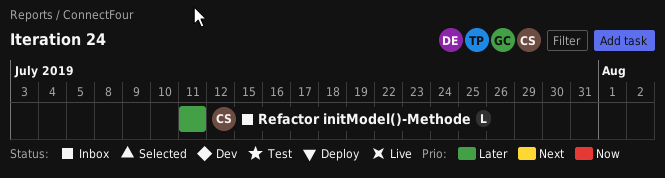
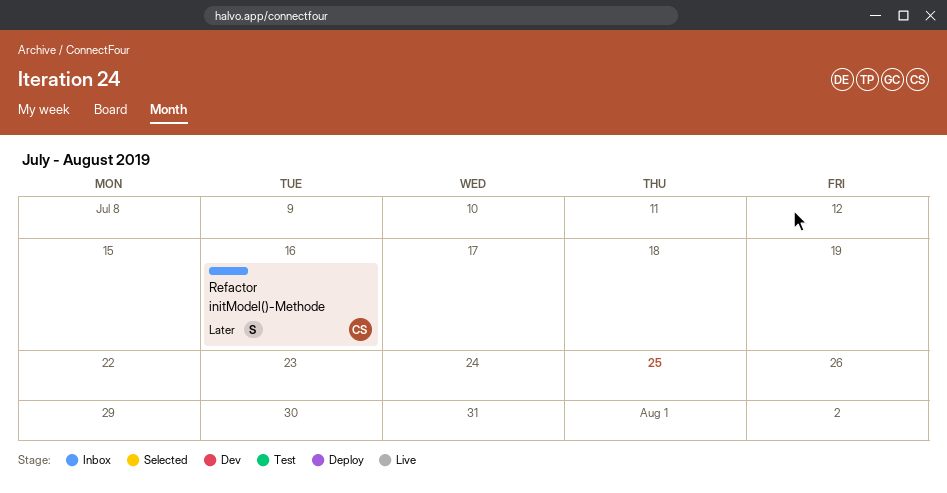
Refactor initModel()-Methode, estimate: L -> S
Refactor initModel()-Methode, due: Jul 11 -> Jul 16

